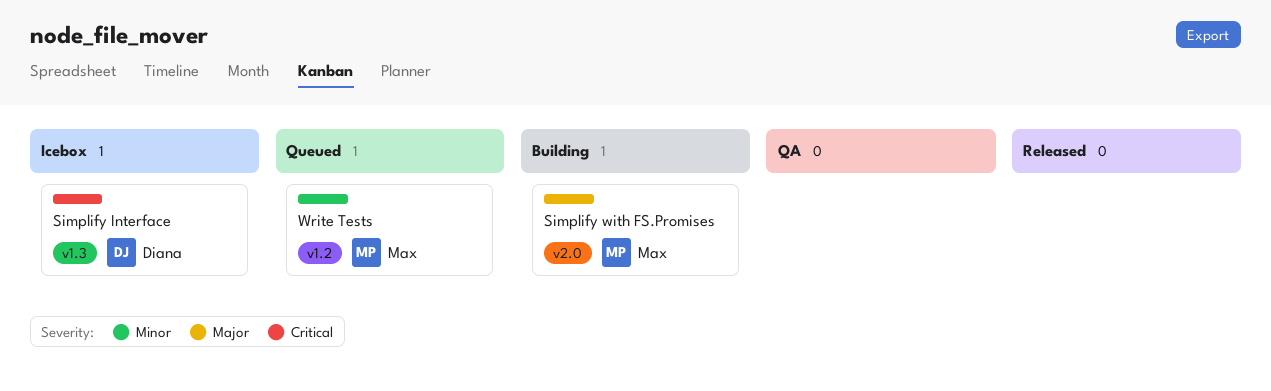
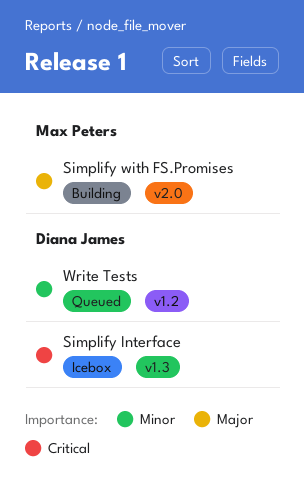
Write Tests, owner: Max Peters -> Diana James

